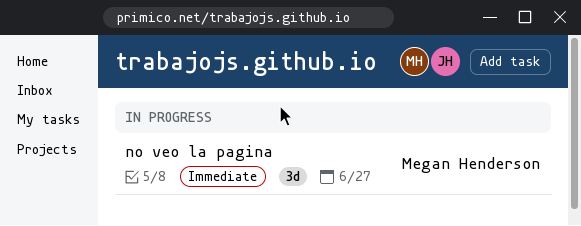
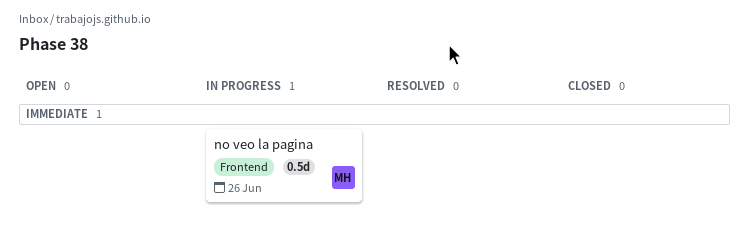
no veo la pagina, estimate: 3d -> 0.5d
no veo la pagina, due: Jun 27 -> Jun 26

